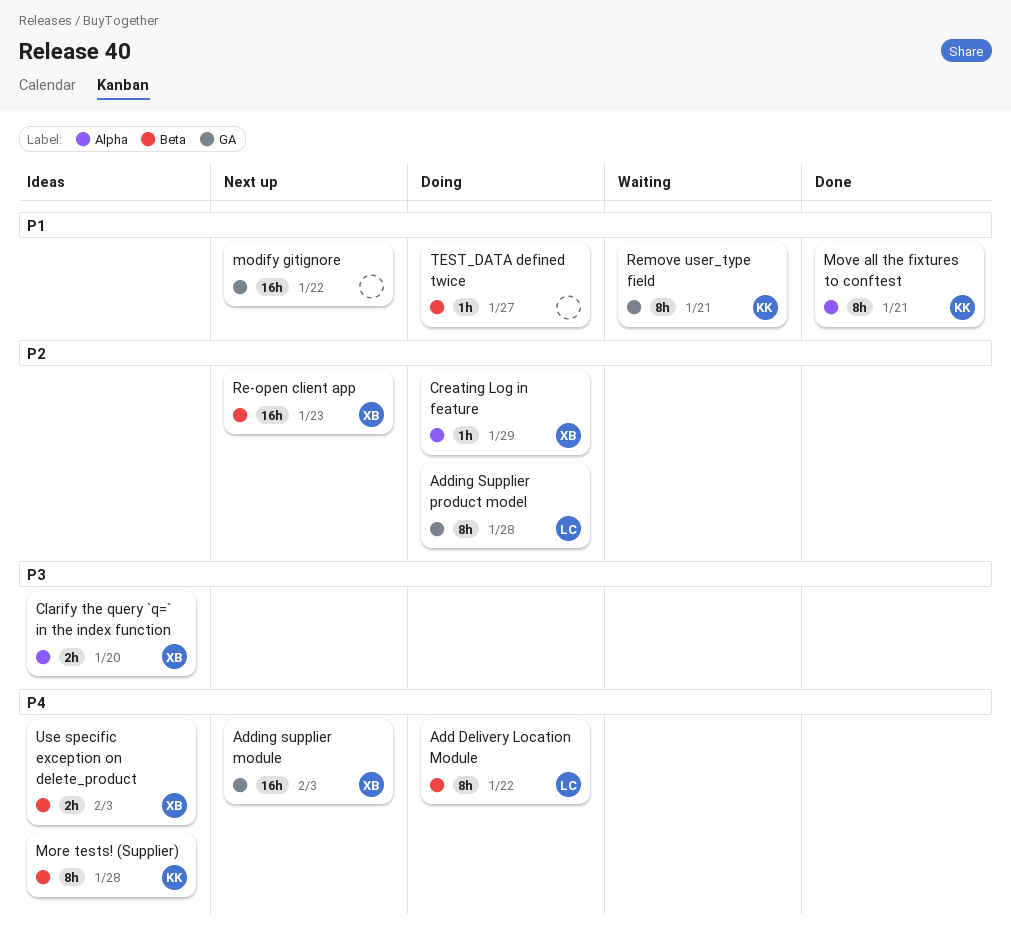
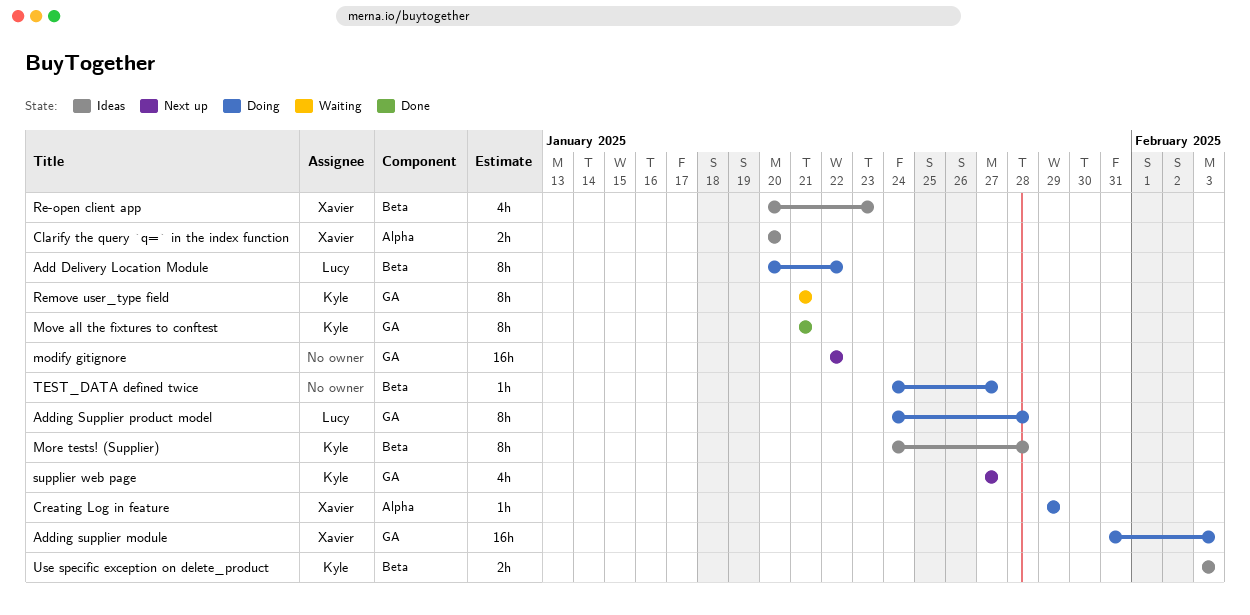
Adding supplier module, status: Next up -> Doing
Move all the fixtures to conftest, label: Alpha -> GA
Re-open client app, status: Next up -> Ideas
Re-open client app, estimate: 16h -> 4h
supplier web page: none -> present
Use specific exception on delete_product, owner: Xavier -> Kyle

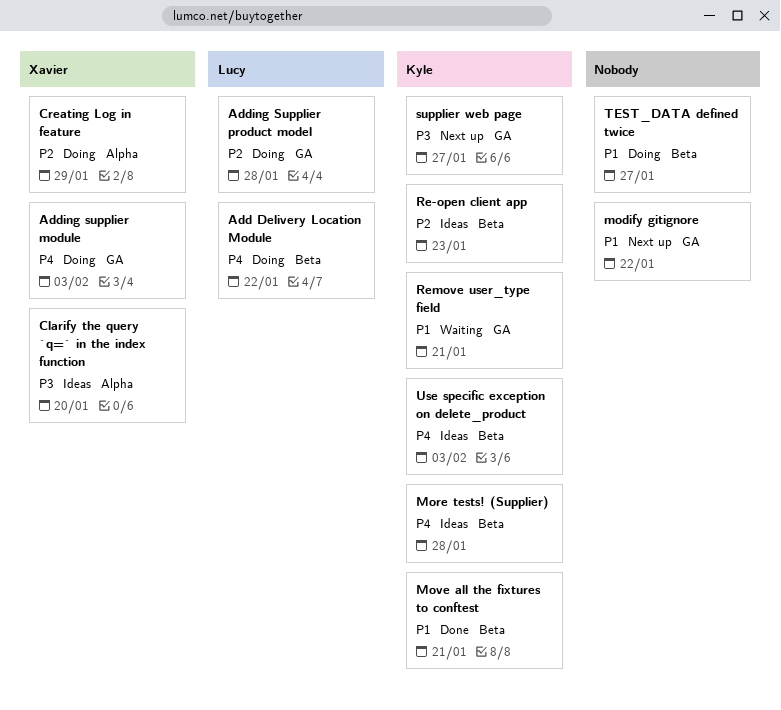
Move all the fixtures to conftest, label: GA -> Beta
Re-open client app, owner: Xavier -> Kyle

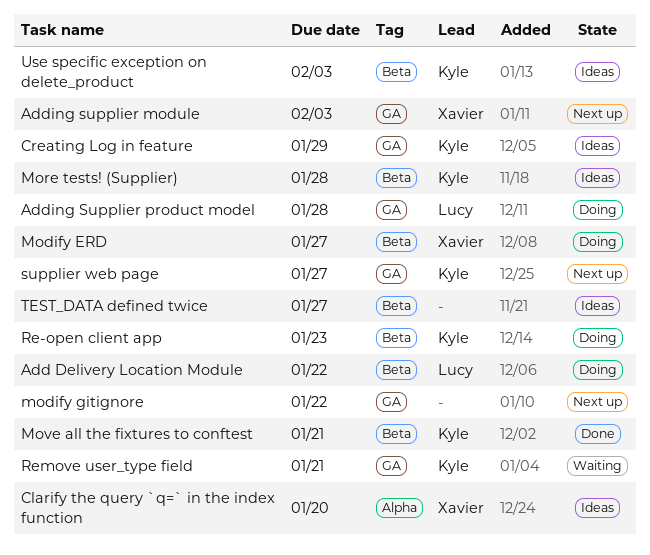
Adding supplier module, status: Doing -> Next up
Creating Log in feature, status: Doing -> Ideas
Creating Log in feature, owner: Xavier -> Kyle
Creating Log in feature, label: Alpha -> GA
Modify ERD: none -> present
Re-open client app, status: Ideas -> Doing
TEST_DATA defined twice, status: Doing -> Ideas

